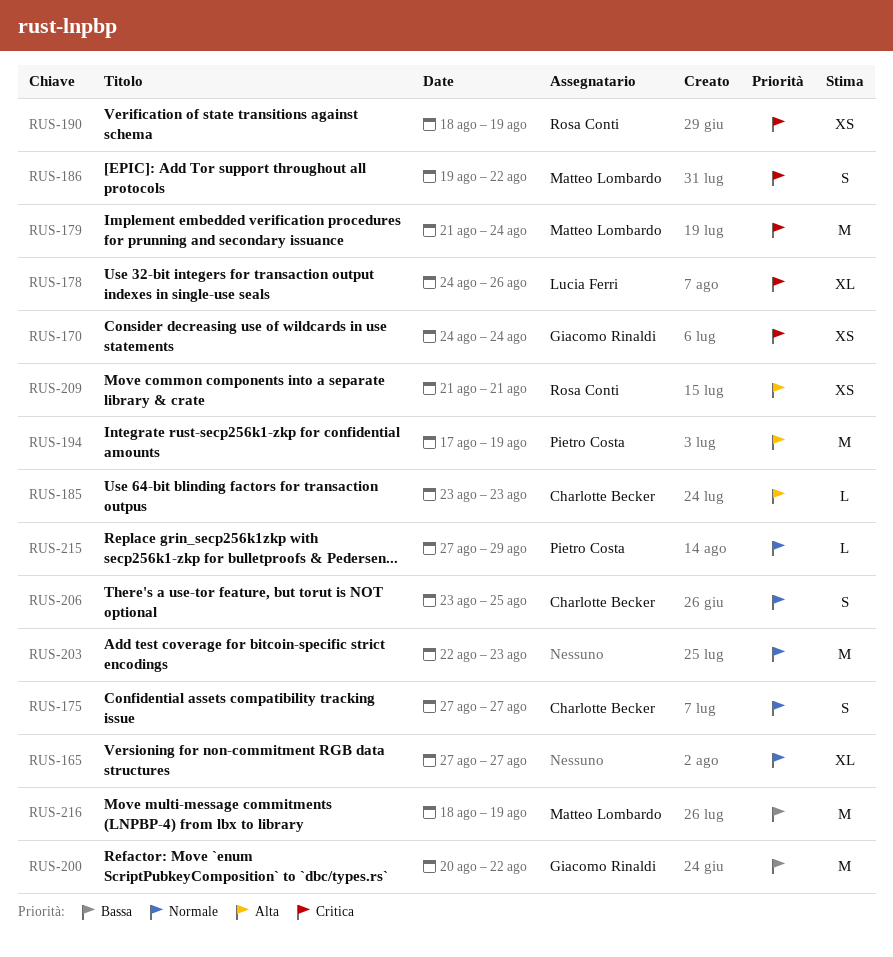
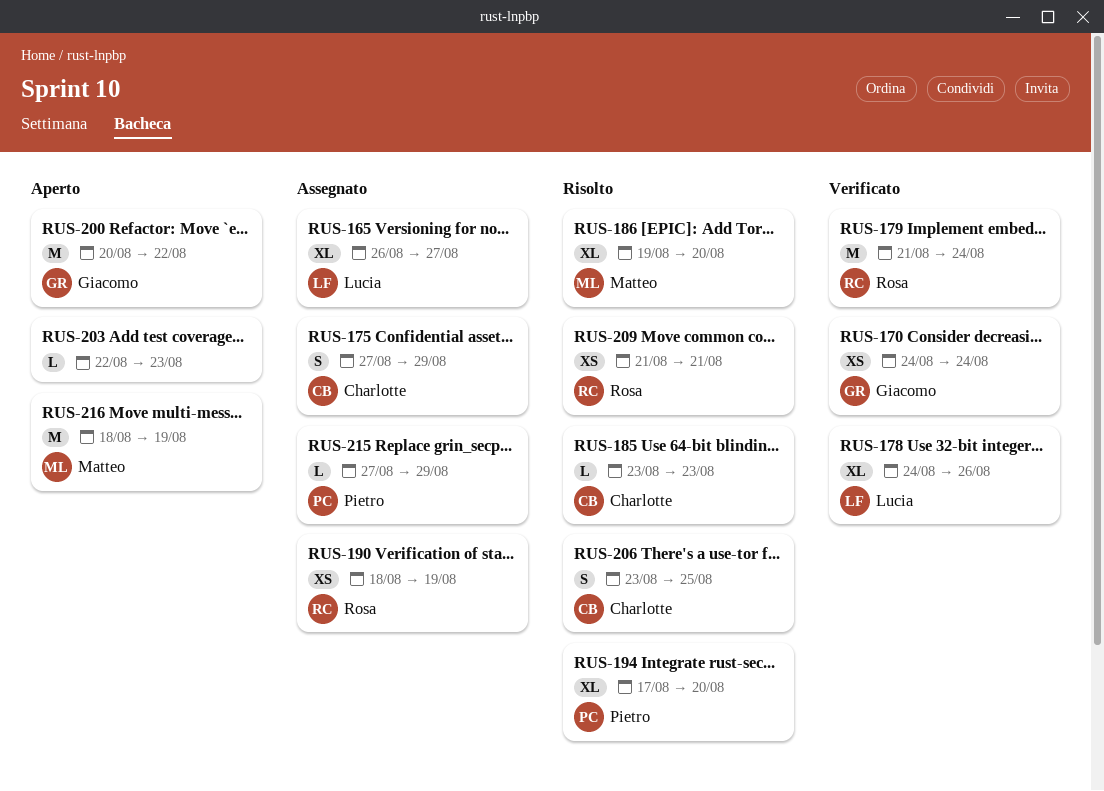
RUS-165, owner: none -> Lucia Ferri
RUS-165, start: Aug 27 -> Aug 26
RUS-175, due: Aug 27 -> Aug 29
RUS-179, owner: Matteo Lombardo -> Rosa Conti
RUS-186, estimate: S -> XL
RUS-186, due: Aug 22 -> Aug 20
RUS-194, estimate: M -> XL
RUS-194, due: Aug 19 -> Aug 20
RUS-203, estimate: M -> L

